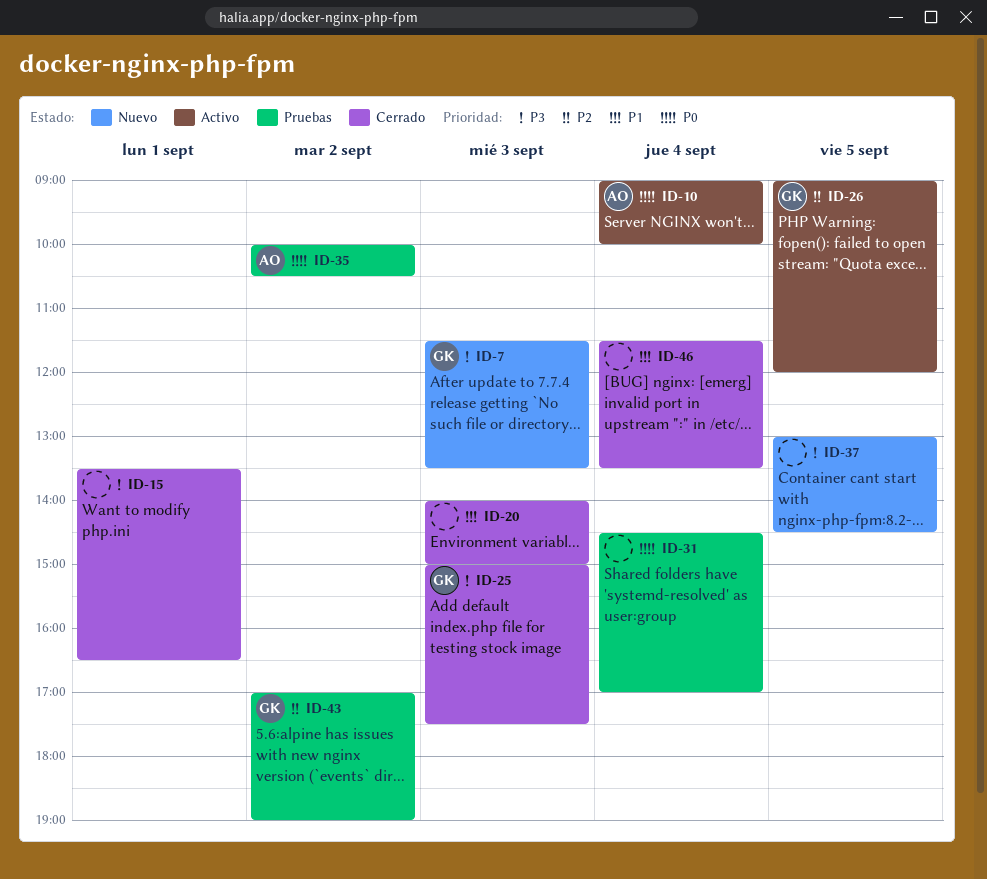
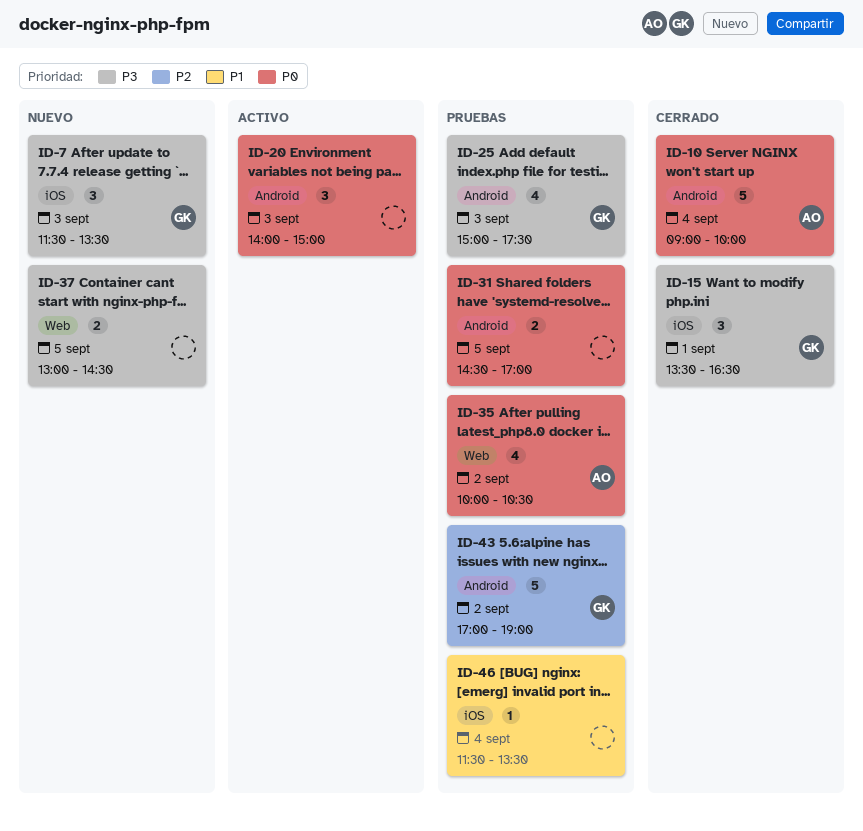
ID-10, status: Activo -> Cerrado
ID-15, owner: none -> GK
ID-20, status: Cerrado -> Activo
ID-20, priority: P1 -> P0
ID-25, status: Cerrado -> Pruebas
ID-26: present -> none
ID-31, day: Sep 4 -> Sep 5
ID-46, status: Cerrado -> Pruebas

